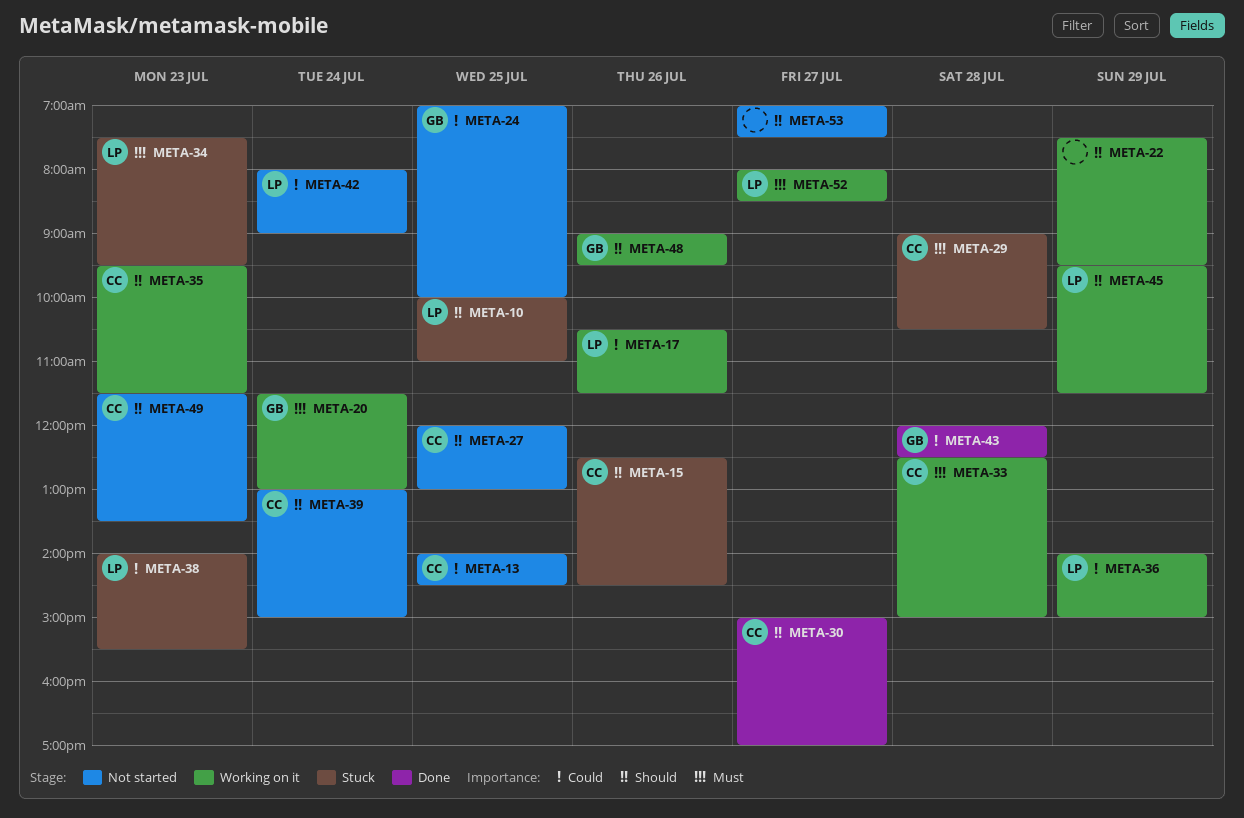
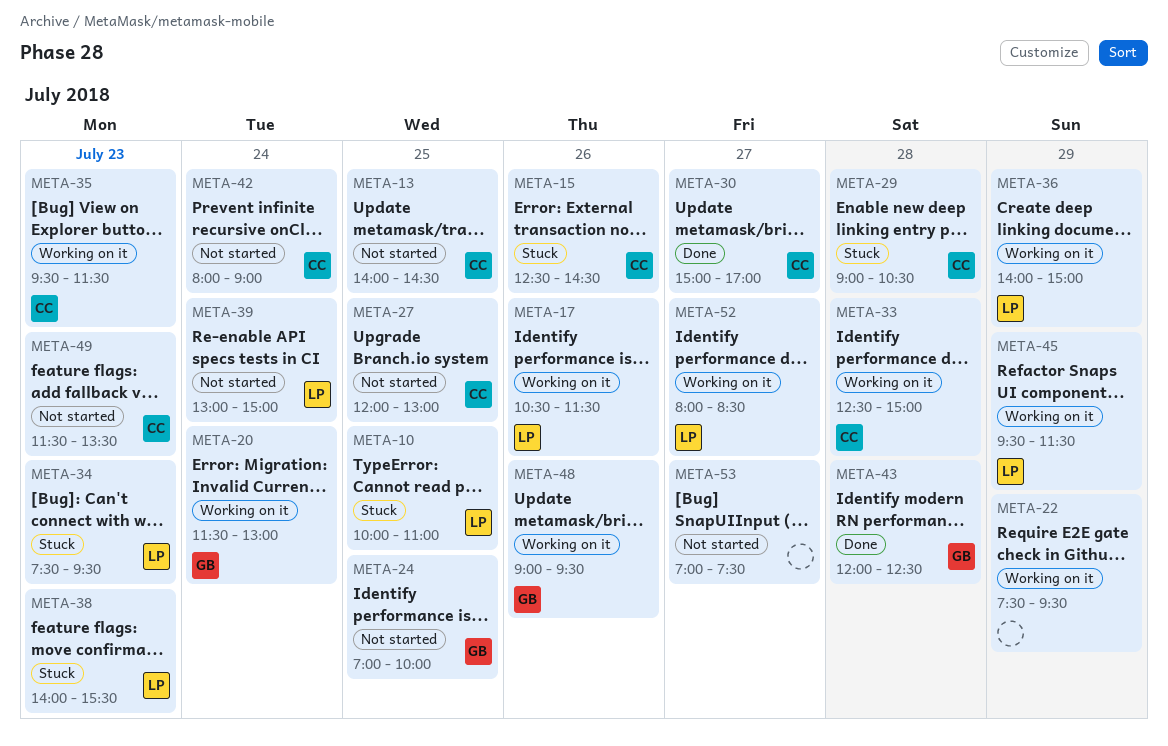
META-39, owner: CC -> LP
META-42, owner: LP -> CC

